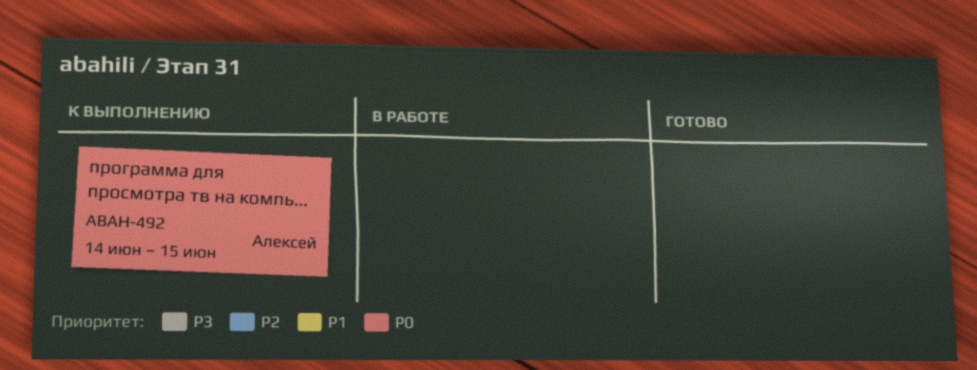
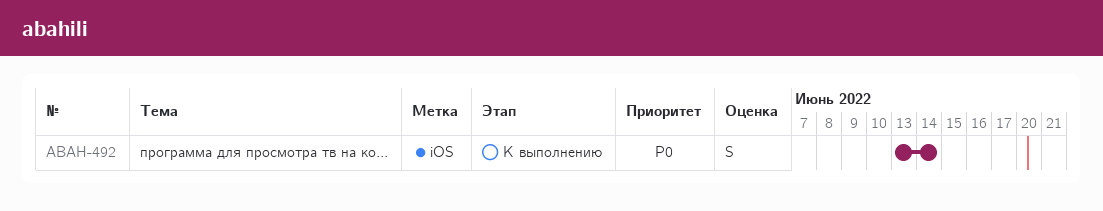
ABAH-492, start: Jun 14 -> Jun 13
ABAH-492, due: Jun 15 -> Jun 14

